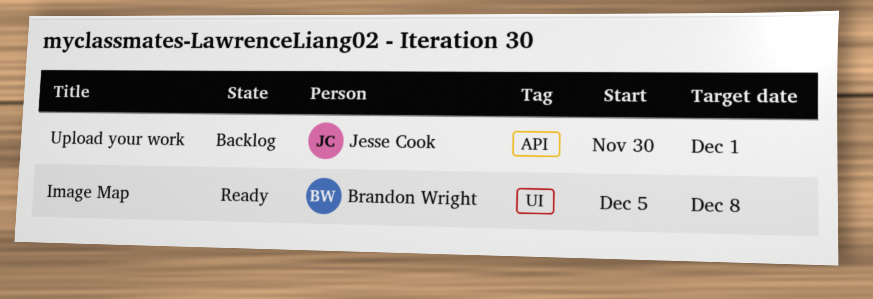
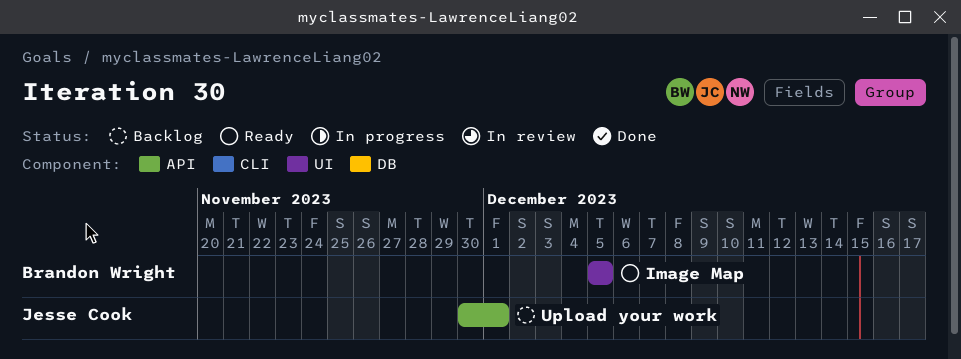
Image Map, due: Dec 8 -> Dec 5

